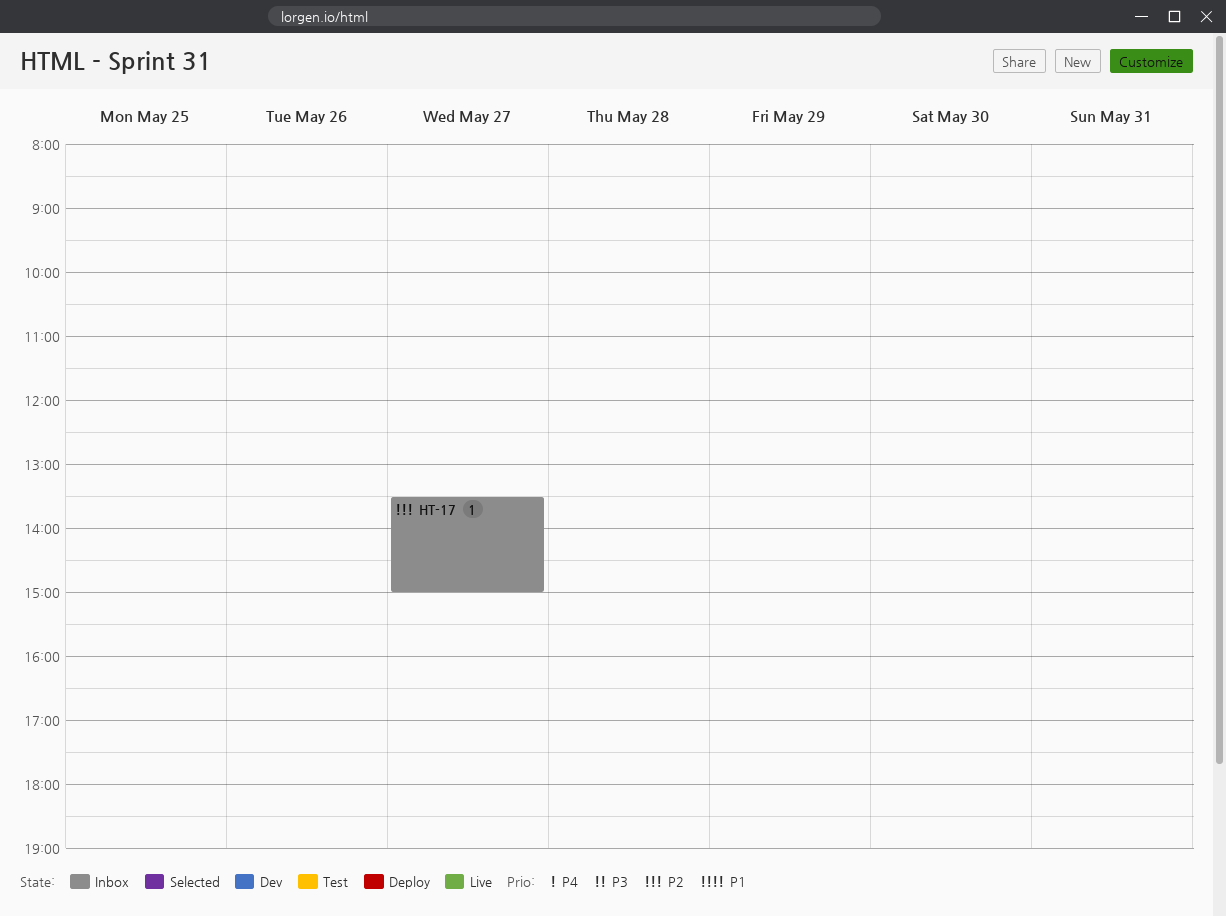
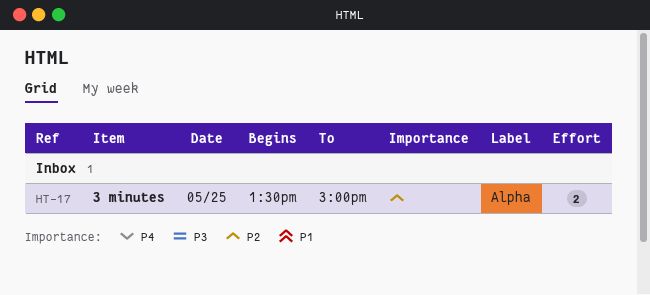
HT-17, estimate: 1 -> 2
HT-17, day: May 27 -> May 25

